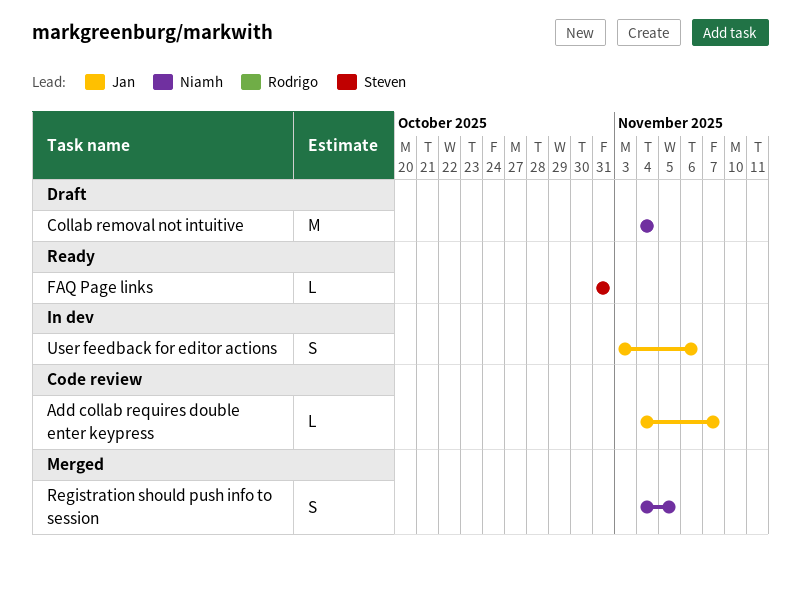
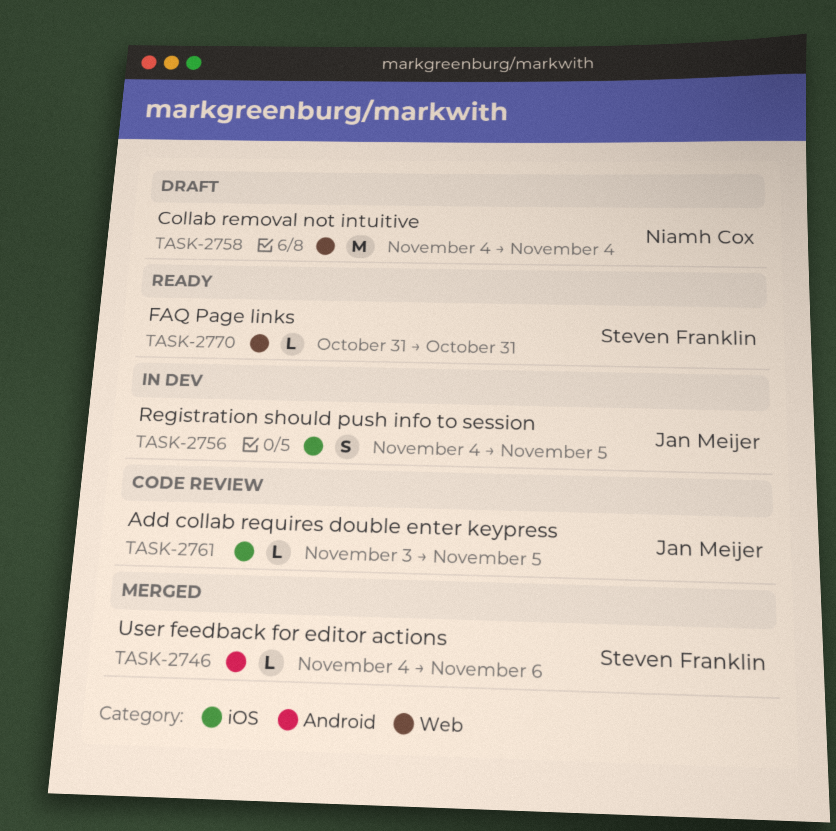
Add collab requires double enter keypress, start: Nov 4 -> Nov 3
Add collab requires double enter keypress, due: Nov 7 -> Nov 5
Registration should push info to session, status: Merged -> In dev
Registration should push info to session, owner: Niamh Cox -> Jan Meijer
User feedback for editor actions, status: In dev -> Merged
User feedback for editor actions, owner: Jan Meijer -> Steven Franklin
User feedback for editor actions, estimate: S -> L
User feedback for editor actions, start: Nov 3 -> Nov 4

